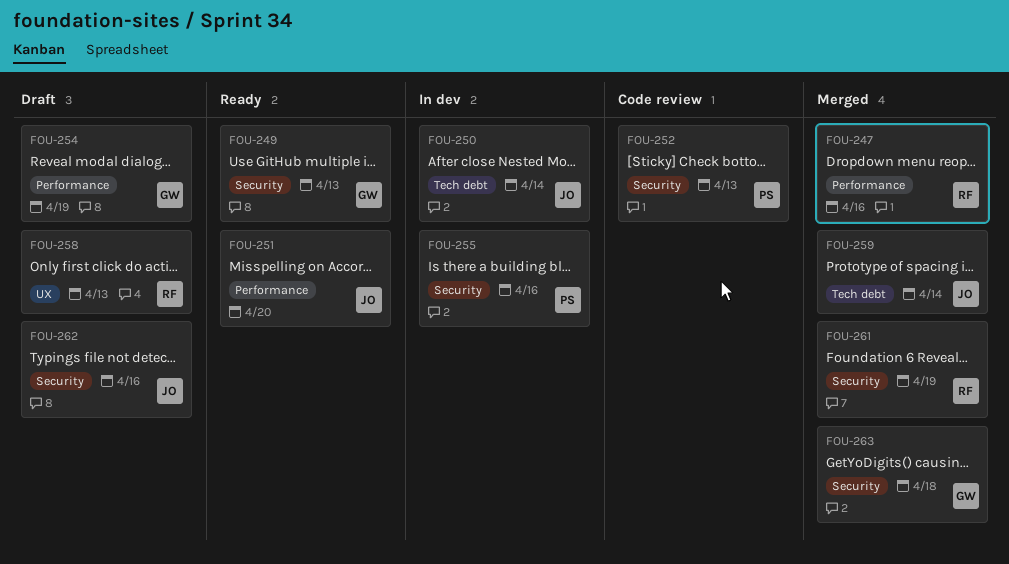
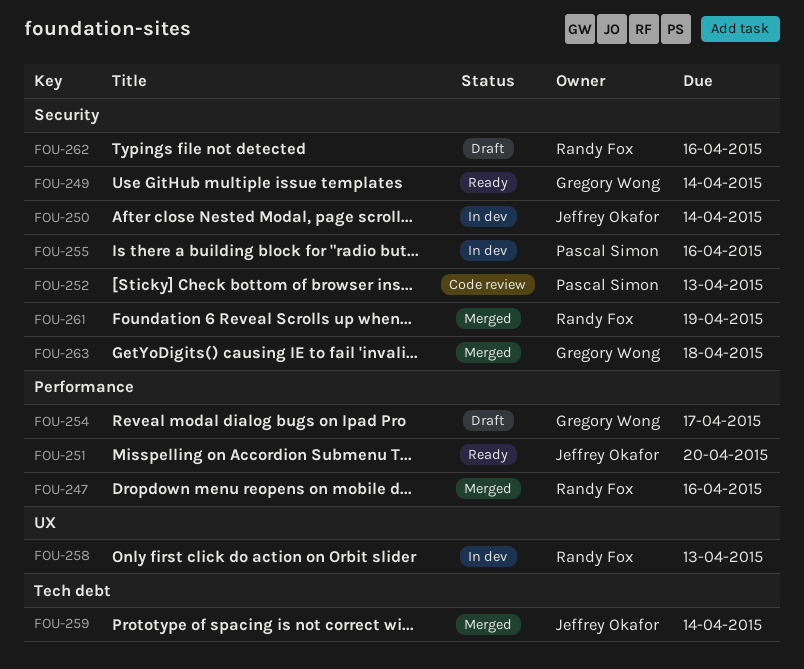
FOU-249, due: Apr 13 -> Apr 14
FOU-250, label: Tech debt -> Security
FOU-254, due: Apr 19 -> Apr 17
FOU-258, status: Draft -> In dev
FOU-262, owner: Jeffrey Okafor -> Randy Fox

